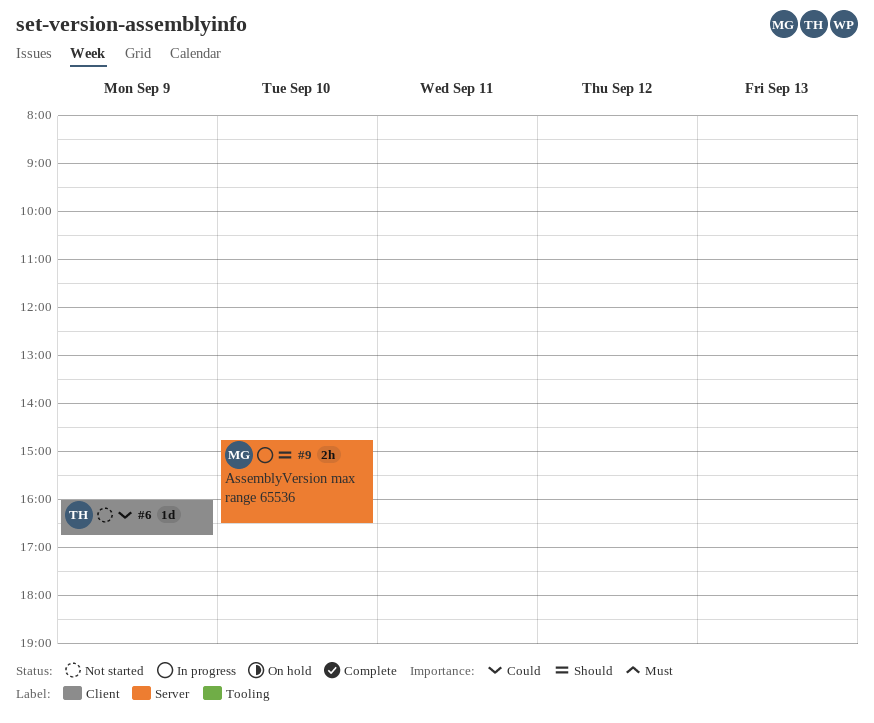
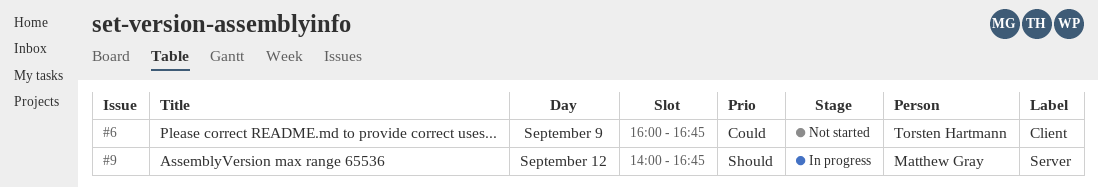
#9, day: Sep 10 -> Sep 12
#9, begins: 14:45 -> 14:00
#9, ends: 16:30 -> 16:45

